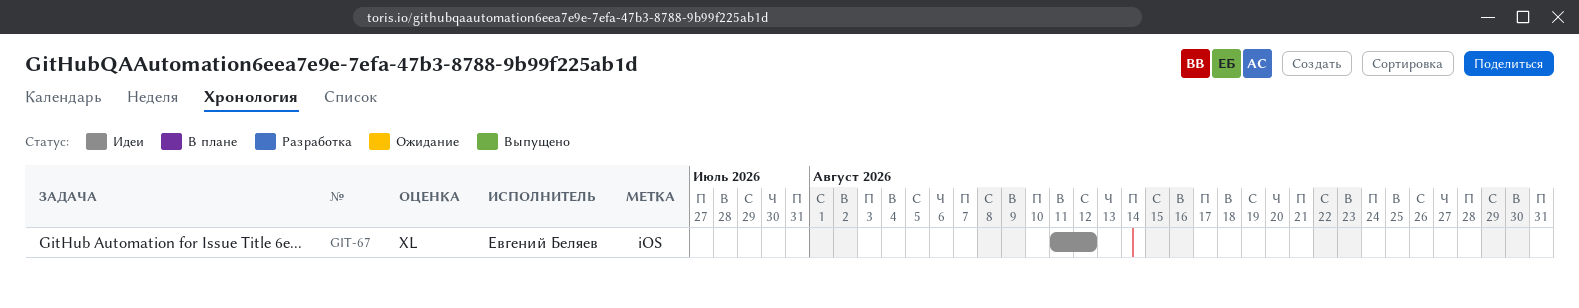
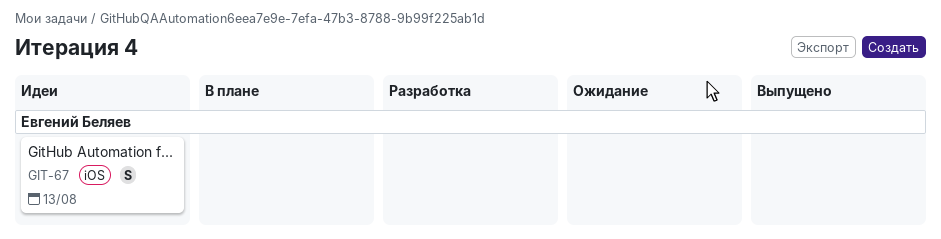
GIT-67, estimate: XL -> S
GIT-67, due: Aug 12 -> Aug 13

